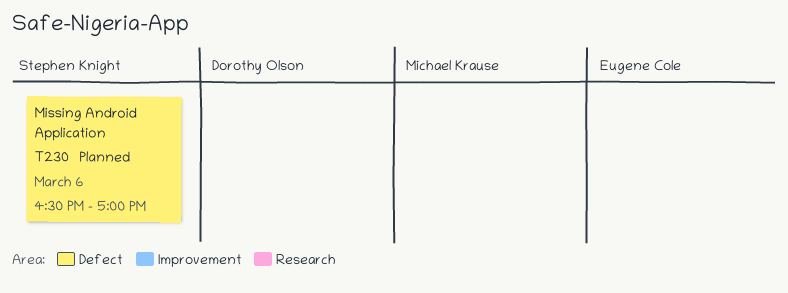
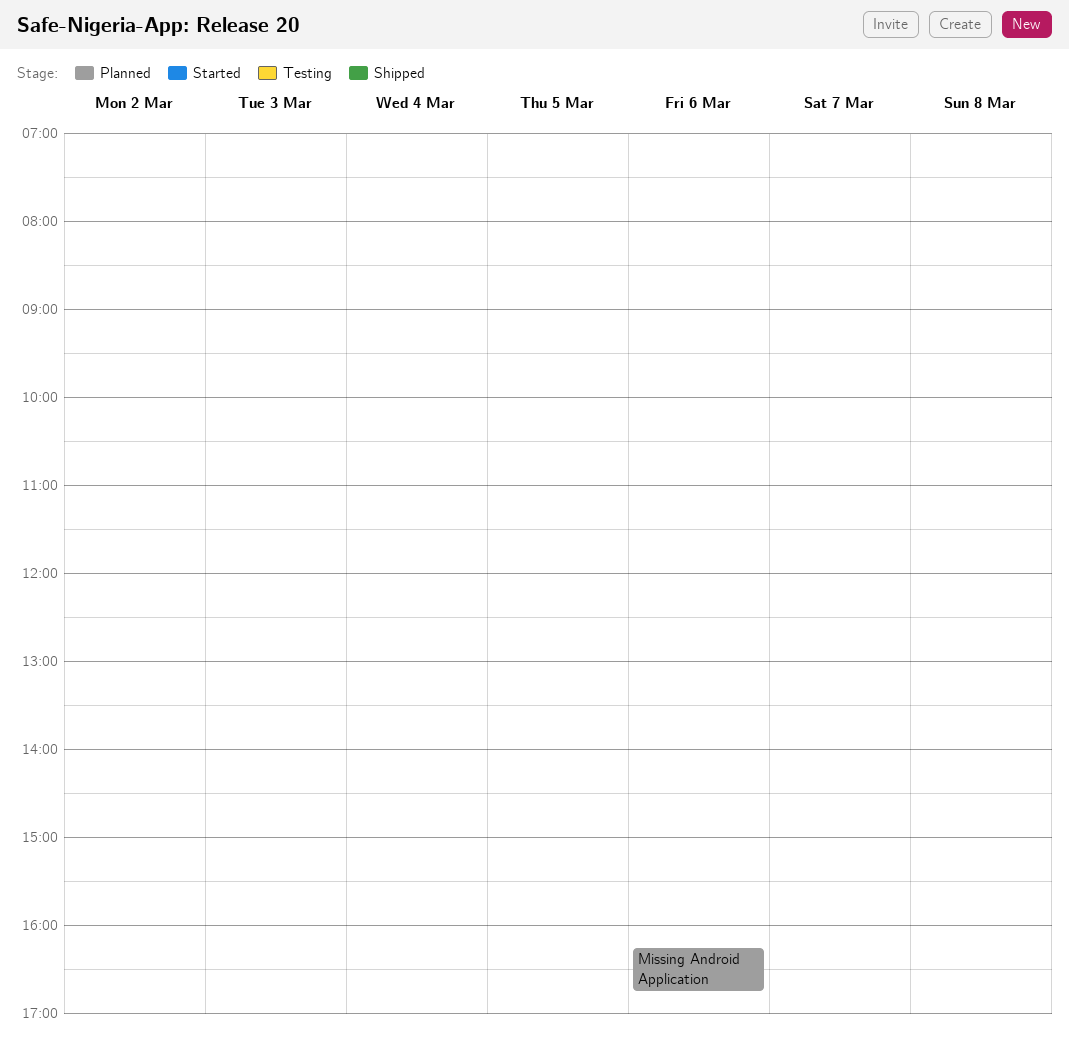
Missing Android Application, begins: 16:30 -> 16:15
Missing Android Application, ends: 17:00 -> 16:45

